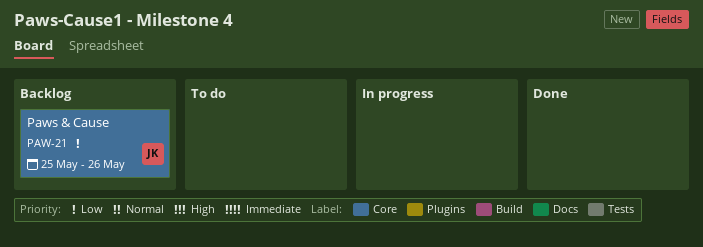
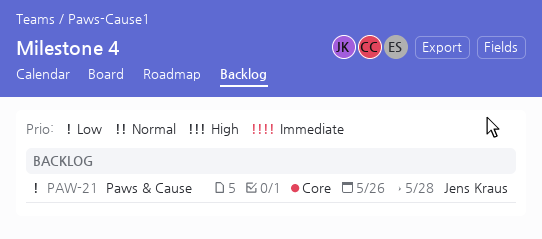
PAW-21, start: May 25 -> May 26
PAW-21, due: May 26 -> May 28

